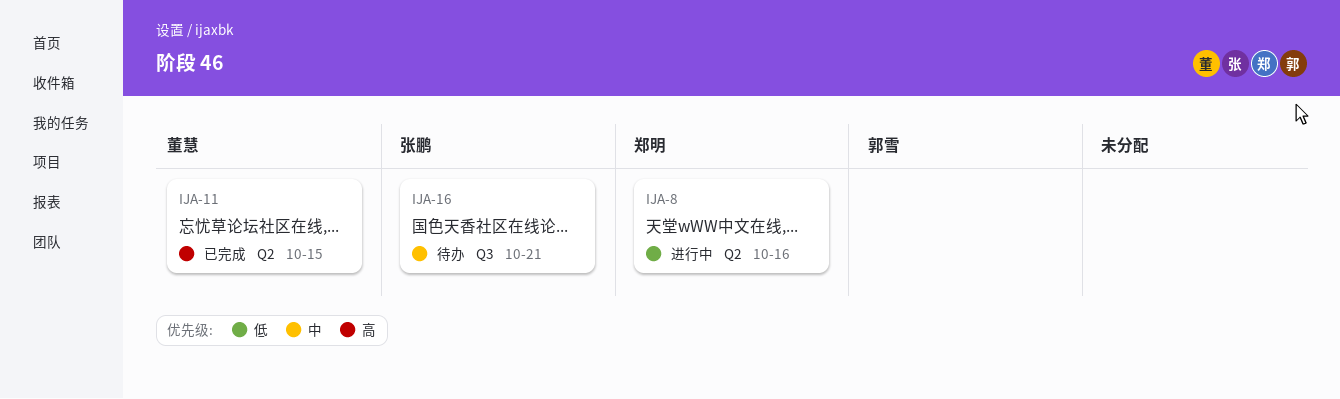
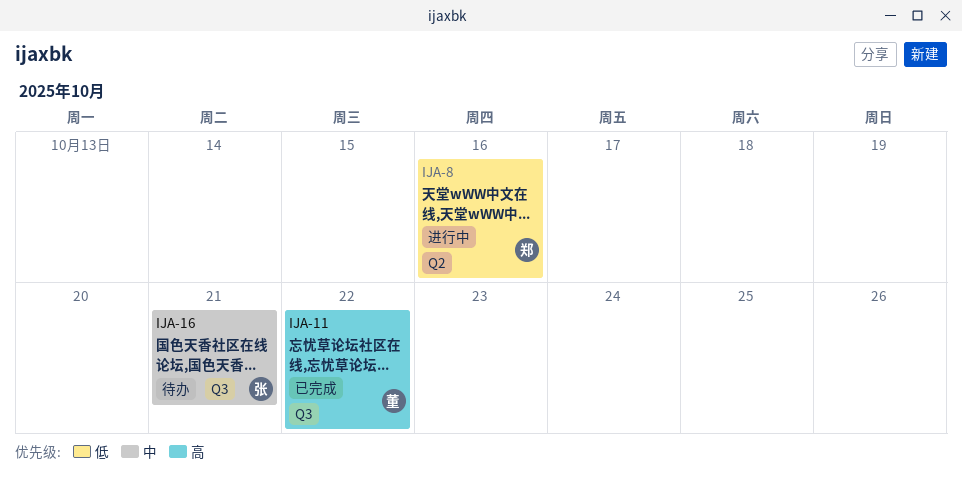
IJA-11, label: Q2 -> Q3
IJA-11, due: Oct 15 -> Oct 22

